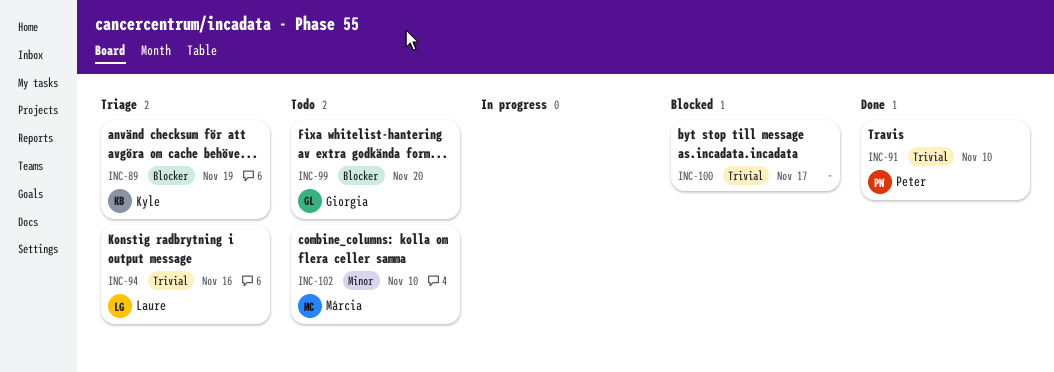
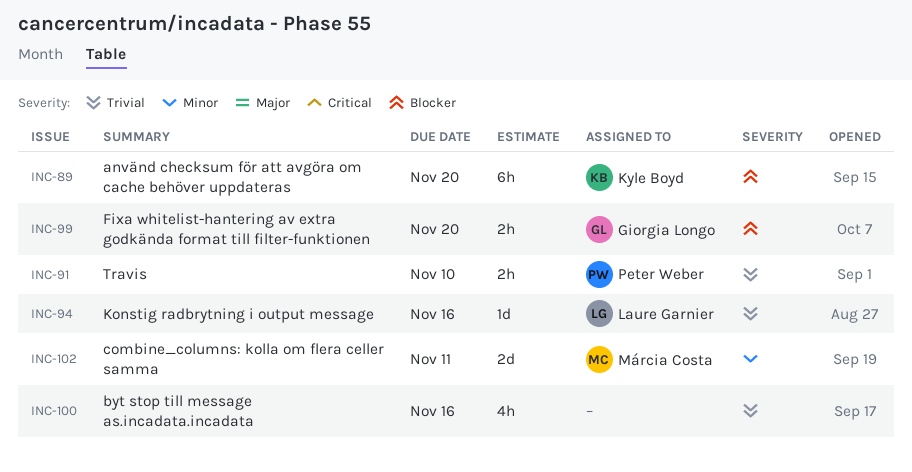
INC-89, due: Nov 19 -> Nov 20
INC-100, due: Nov 17 -> Nov 16
INC-102, due: Nov 10 -> Nov 11

